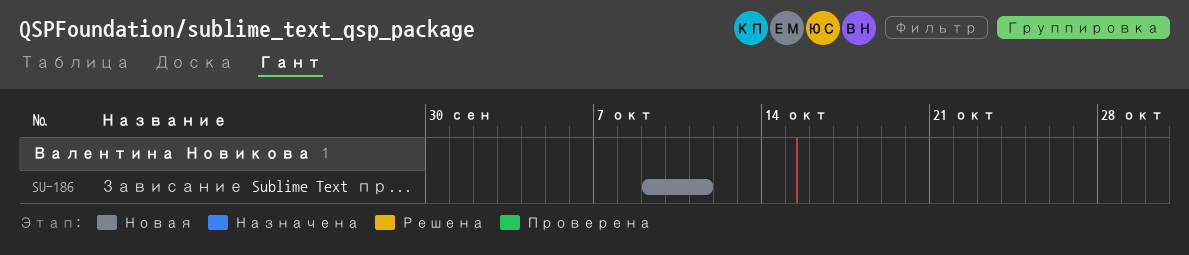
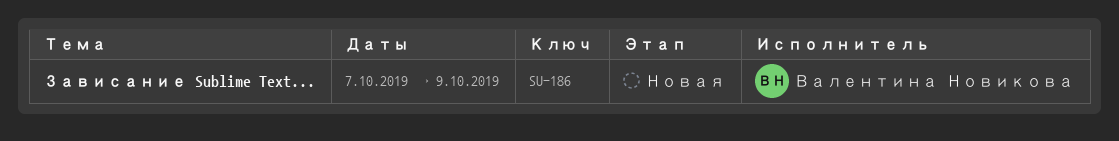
SU-186, start: Oct 9 -> Oct 7
SU-186, due: Oct 11 -> Oct 9

